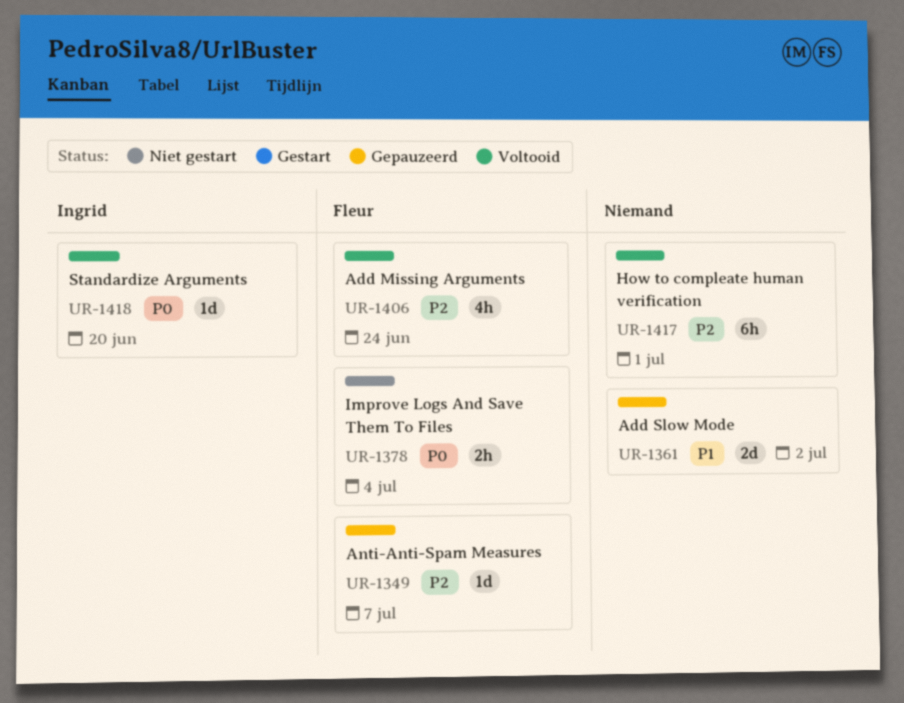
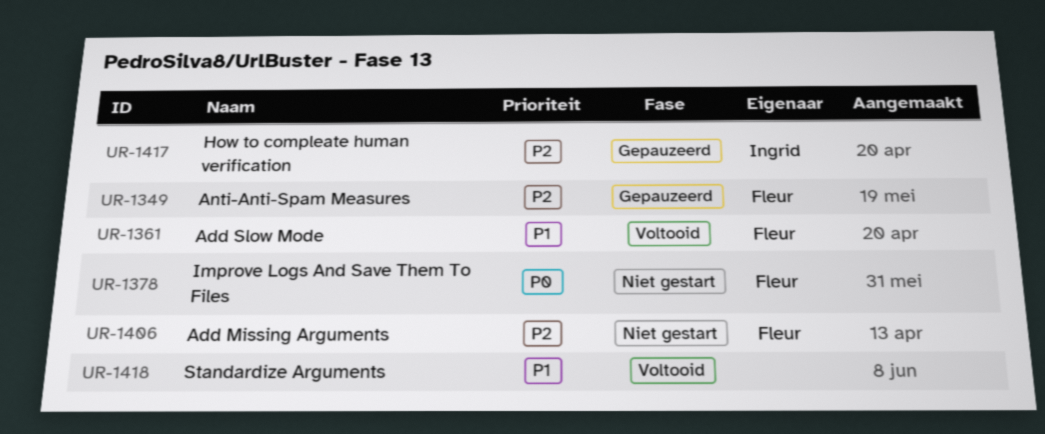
UR-1361, status: Gepauzeerd -> Voltooid
UR-1361, owner: none -> Fleur
UR-1406, status: Voltooid -> Niet gestart
UR-1417, status: Voltooid -> Gepauzeerd
UR-1417, owner: none -> Ingrid
UR-1418, owner: Ingrid -> none
UR-1418, priority: P0 -> P1

